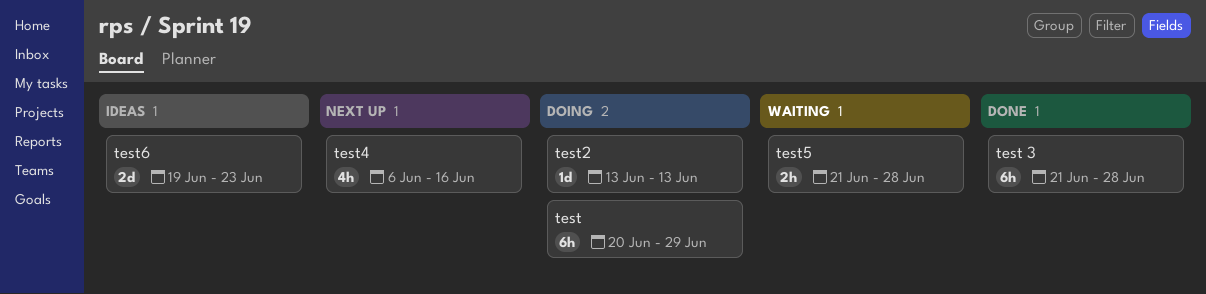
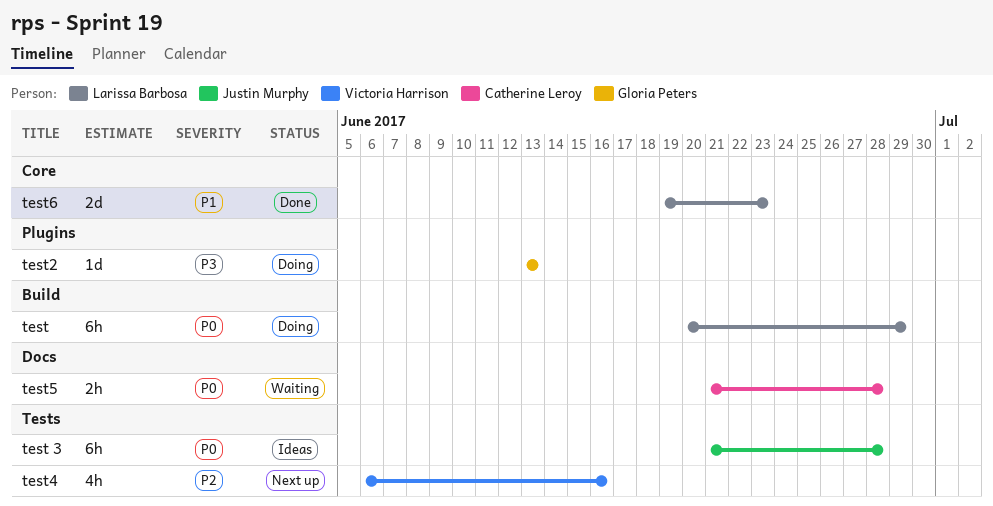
test 3, status: Done -> Ideas
test6, status: Ideas -> Done

